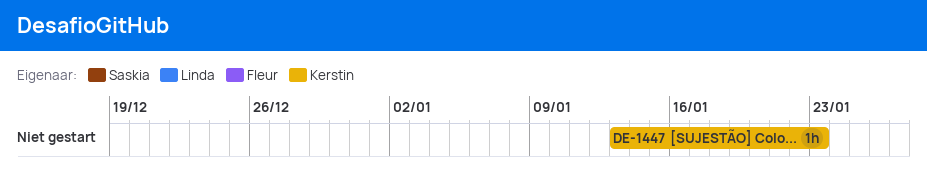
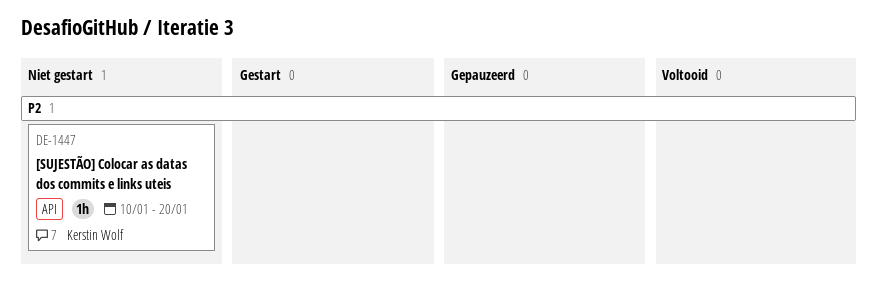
DE-1447, start: Jan 13 -> Jan 10
DE-1447, due: Jan 23 -> Jan 20

